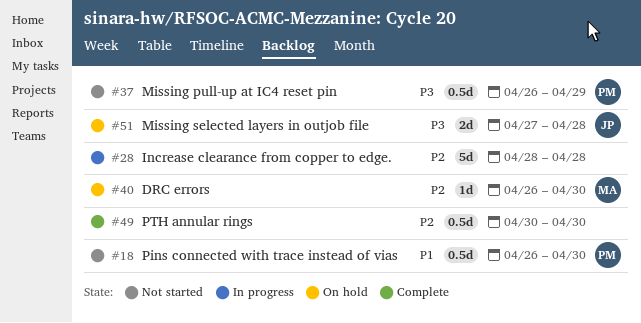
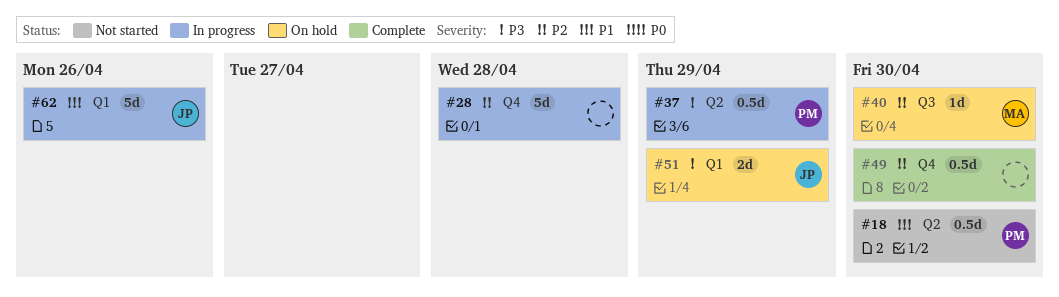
#37, status: Not started -> In progress
#51, due: Apr 28 -> Apr 29
#62: none -> present

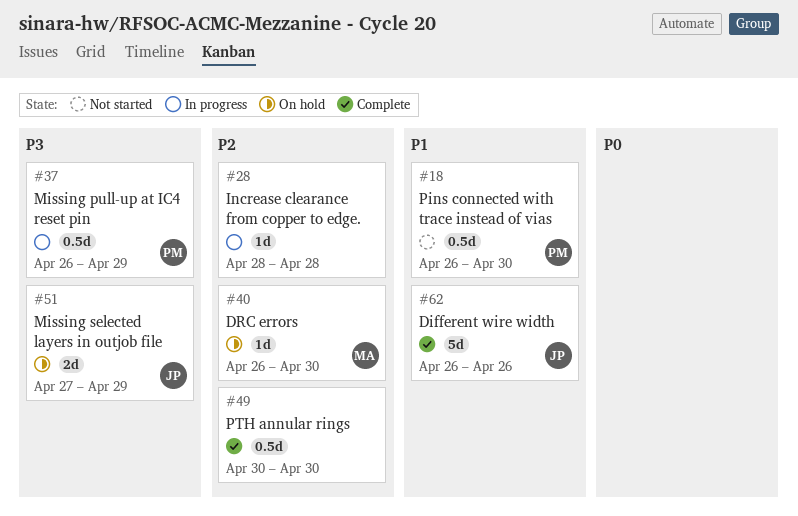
#28, estimate: 5d -> 1d
#62, status: In progress -> Complete

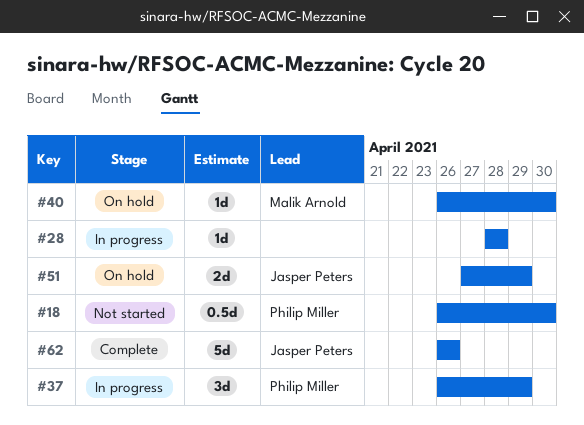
#37, estimate: 0.5d -> 3d
#49: present -> none

